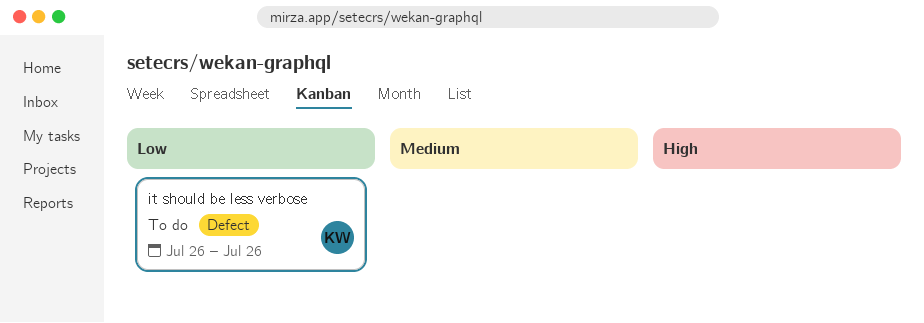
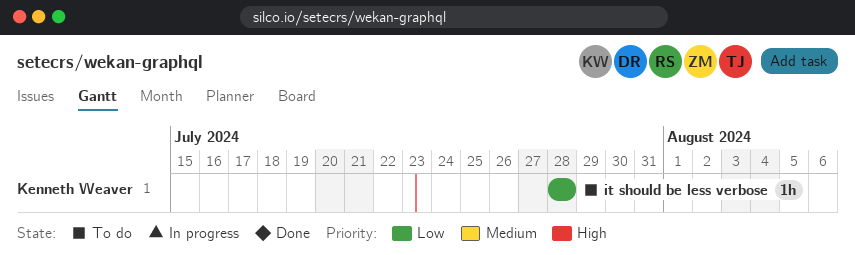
it should be less verbose, start: Jul 26 -> Jul 28
it should be less verbose, due: Jul 26 -> Jul 28

